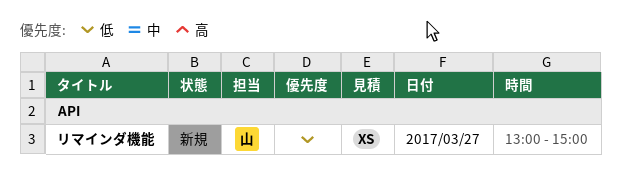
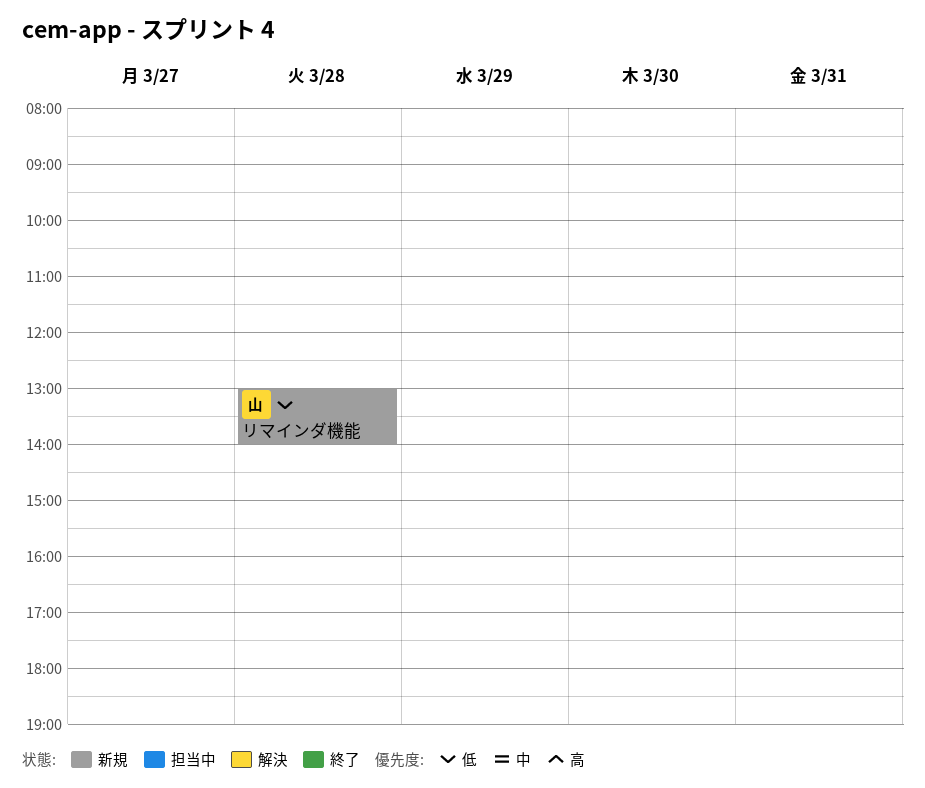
リマインダ機能, day: Mar 27 -> Mar 28
リマインダ機能, ends: 15:00 -> 14:00

